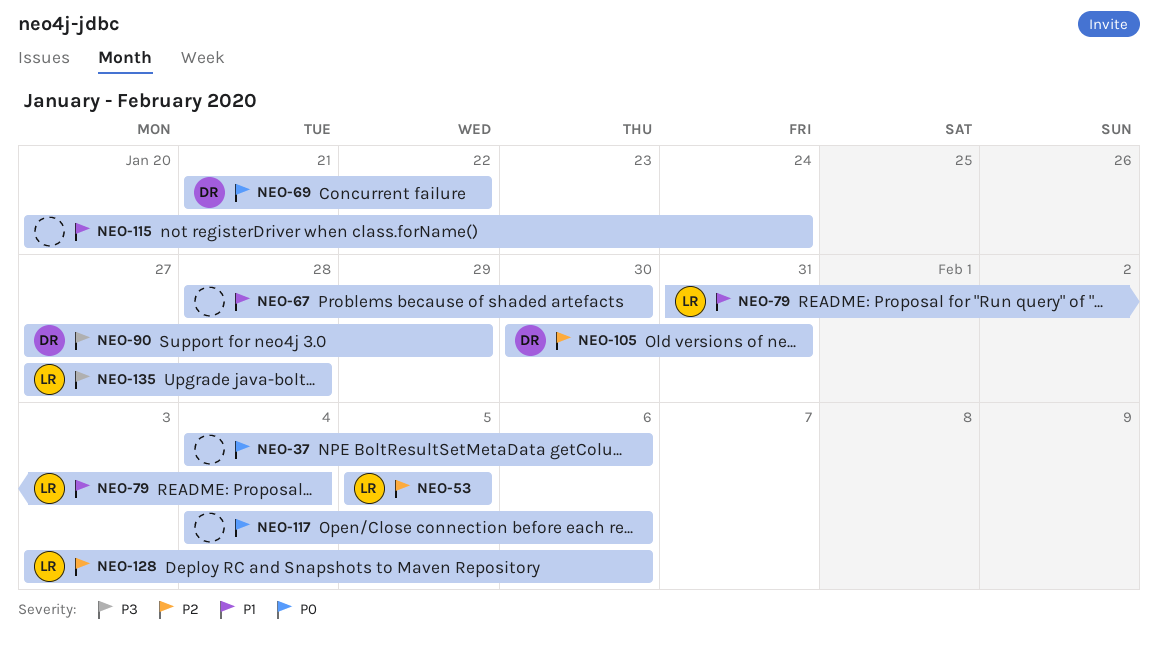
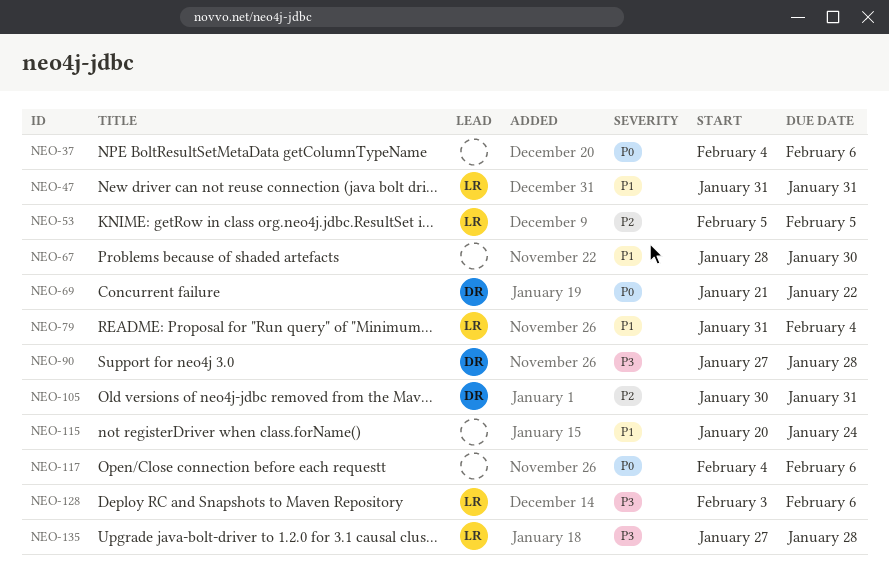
NEO-47: none -> present
NEO-90, due: Jan 29 -> Jan 28
NEO-128, priority: P2 -> P3

